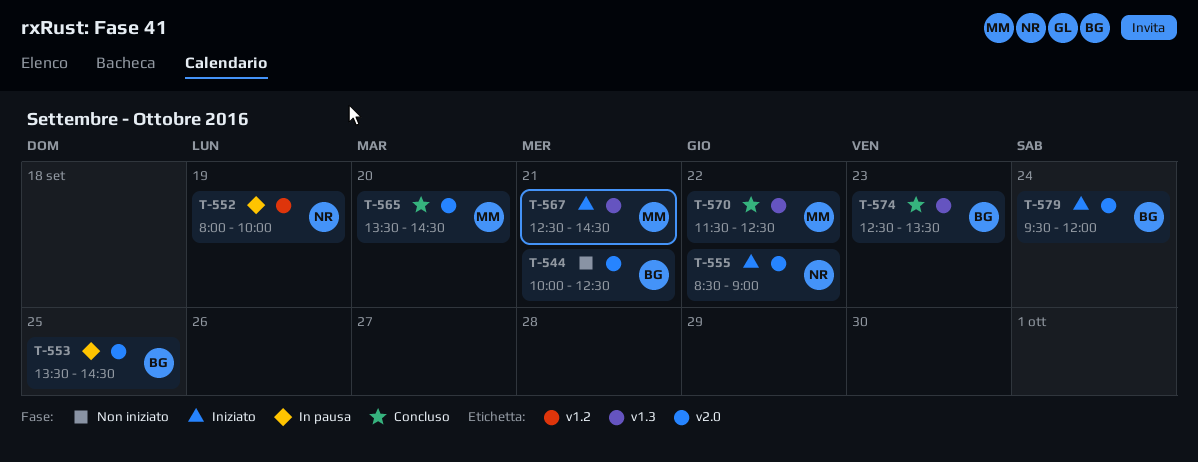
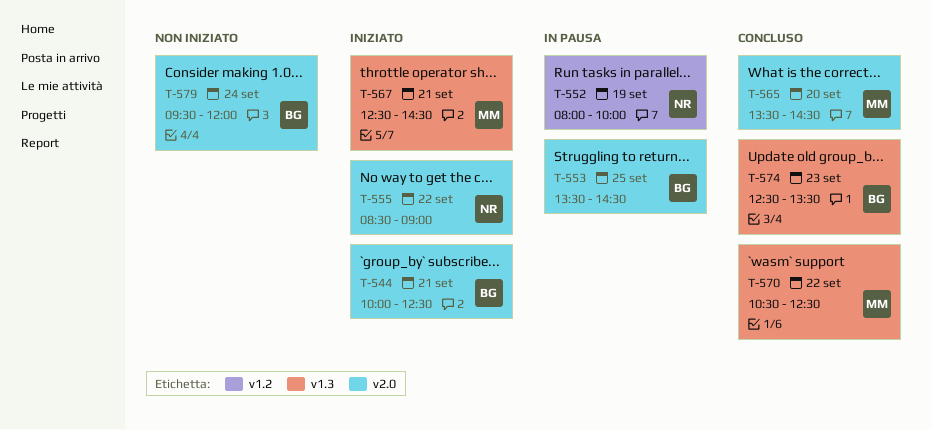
T-544, status: Non iniziato -> Iniziato
T-570, begins: 11:30 -> 10:30
T-579, status: Iniziato -> Non iniziato

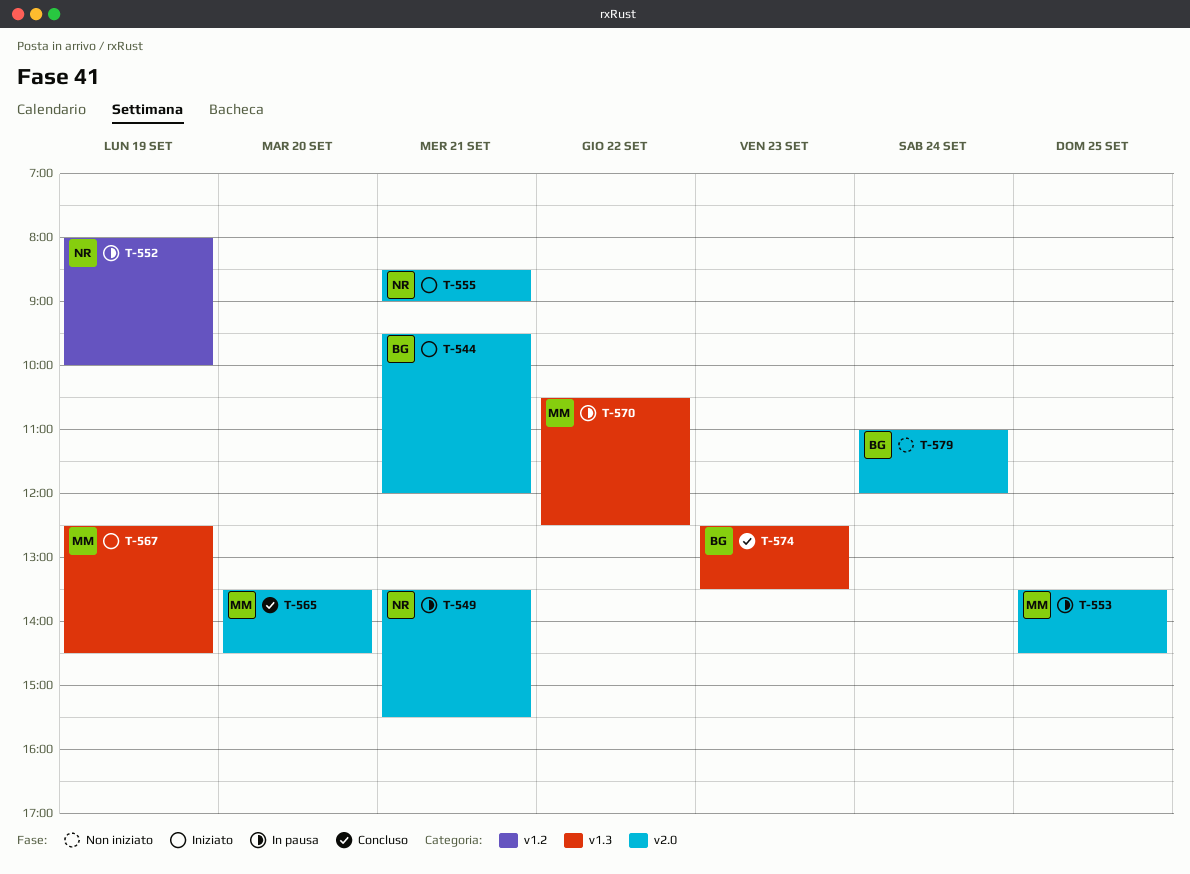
T-544, begins: 10:00 -> 09:30
T-544, ends: 12:30 -> 12:00
T-549: none -> present
T-553, owner: BG -> MM
T-555, day: Sep 22 -> Sep 21
T-567, day: Sep 21 -> Sep 19
T-570, status: Concluso -> In pausa
T-579, begins: 09:30 -> 11:00

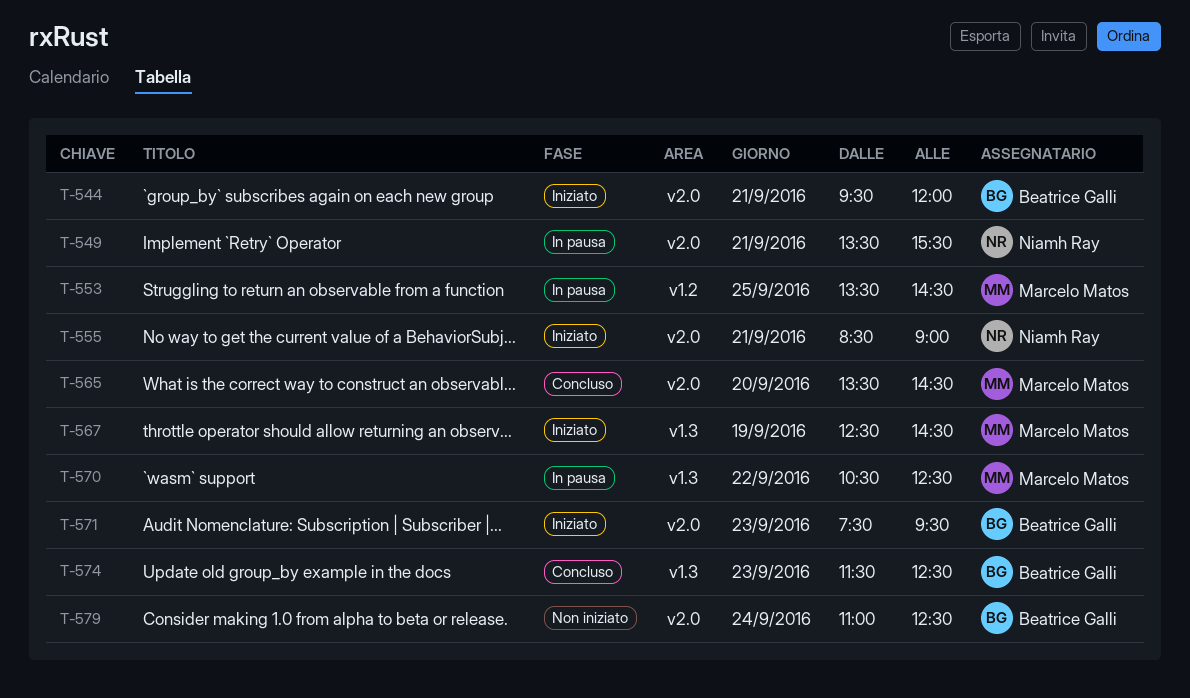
T-552: present -> none
T-553, label: v2.0 -> v1.2
T-571: none -> present
T-574, begins: 12:30 -> 11:30
T-574, ends: 13:30 -> 12:30
T-579, ends: 12:00 -> 12:30

